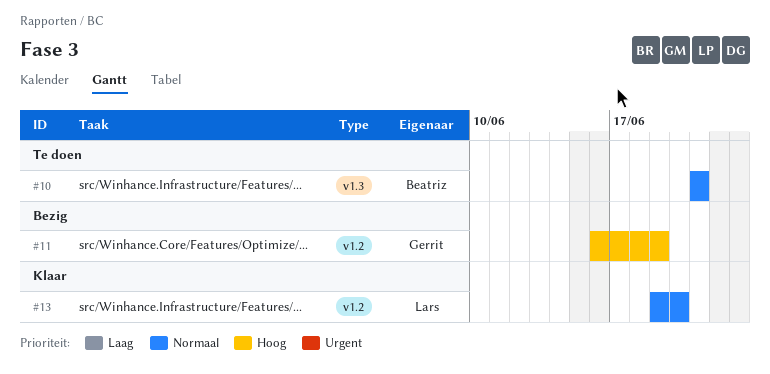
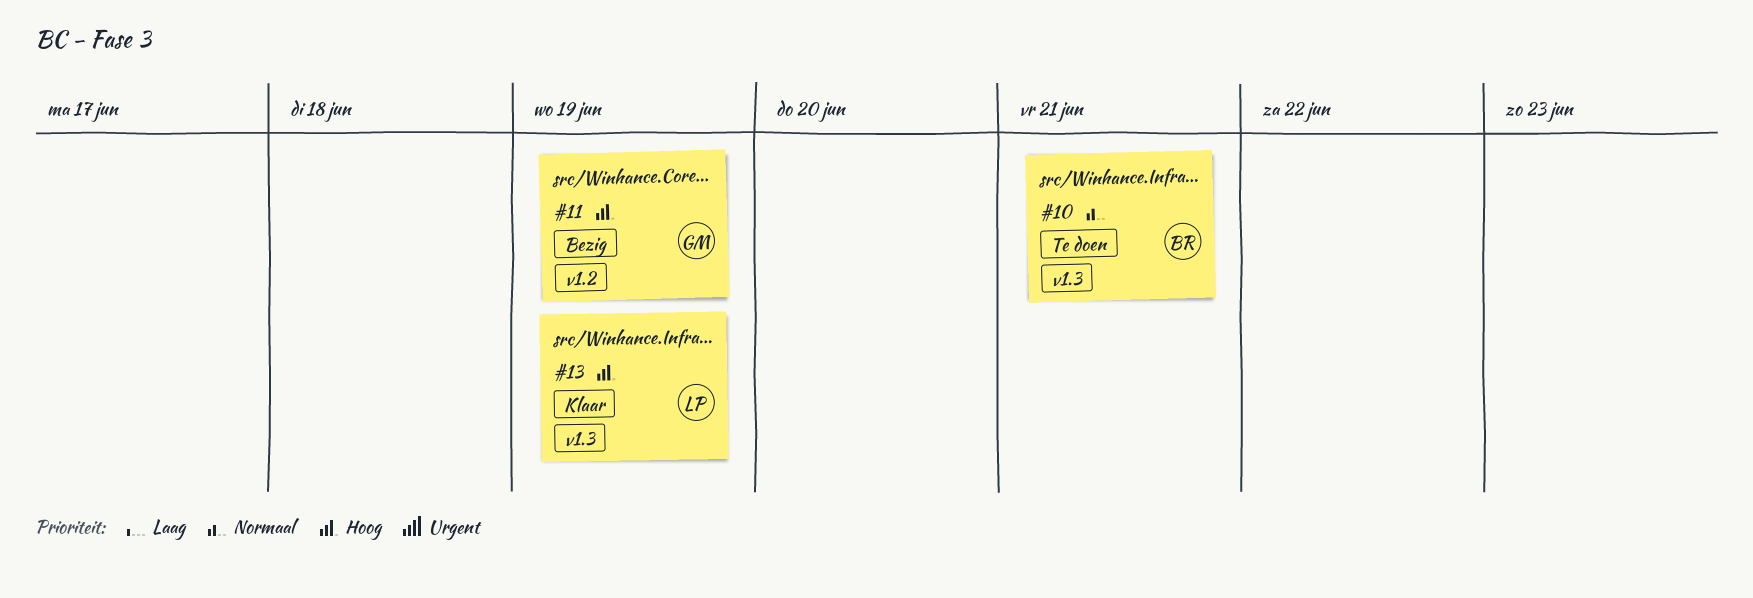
#13, priority: Normaal -> Hoog
#13, label: v1.2 -> v1.3
#13, due: Jun 20 -> Jun 19

